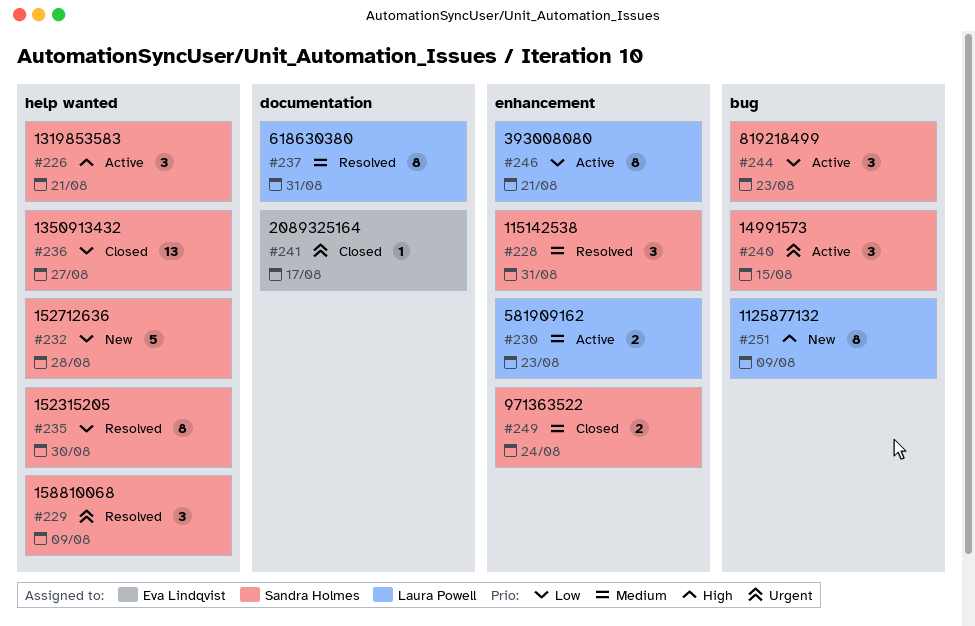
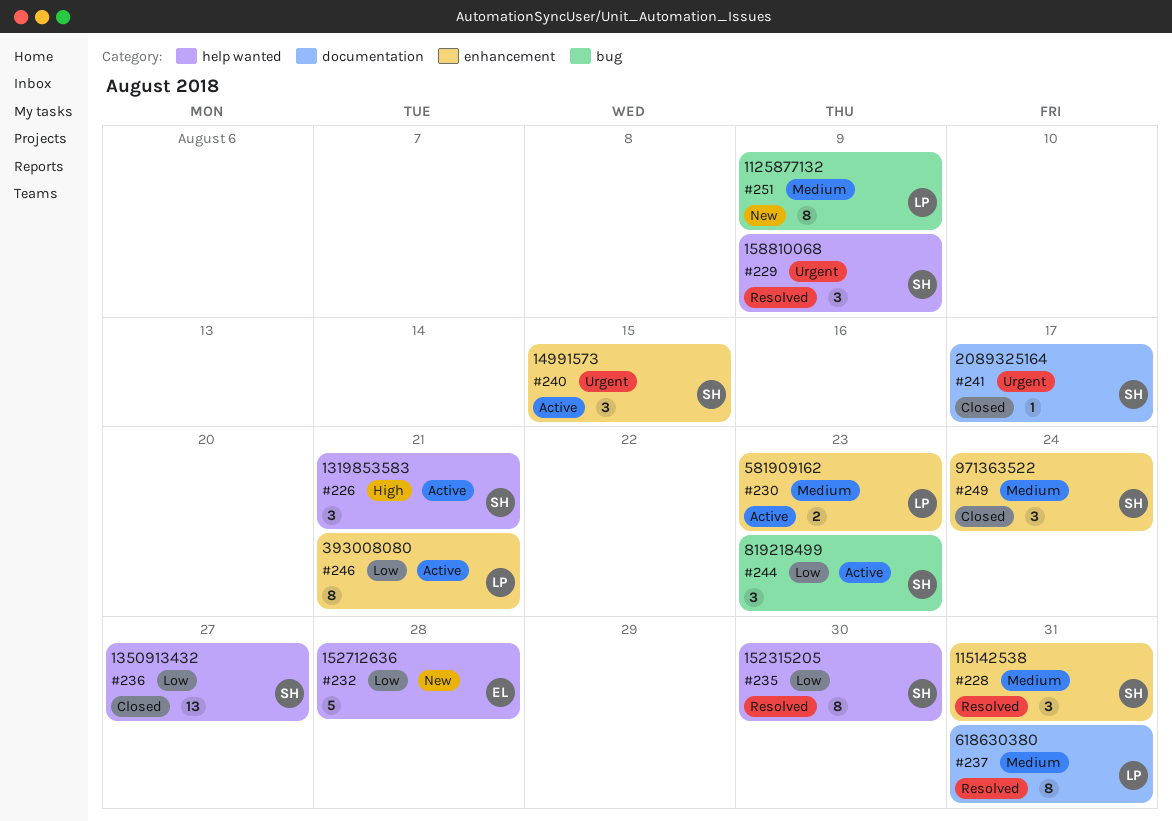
#232, owner: Sandra Holmes -> Eva Lindqvist
#240, label: bug -> enhancement
#241, owner: Eva Lindqvist -> Sandra Holmes
#249, estimate: 2 -> 3
#251, priority: High -> Medium

